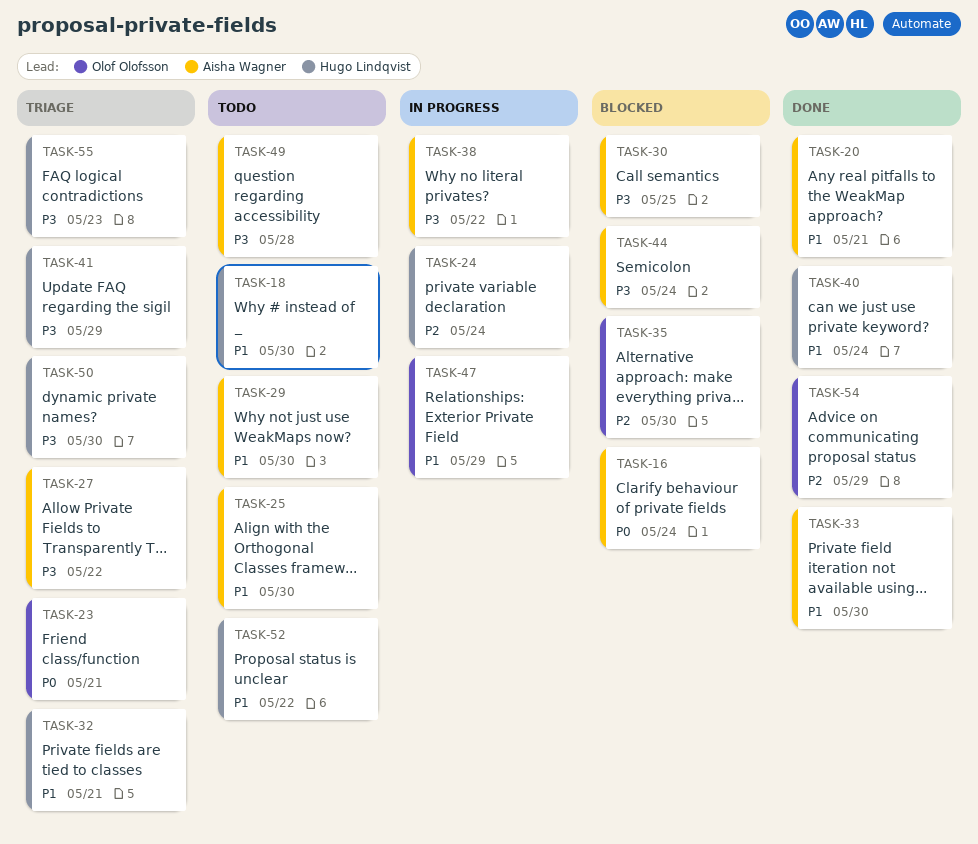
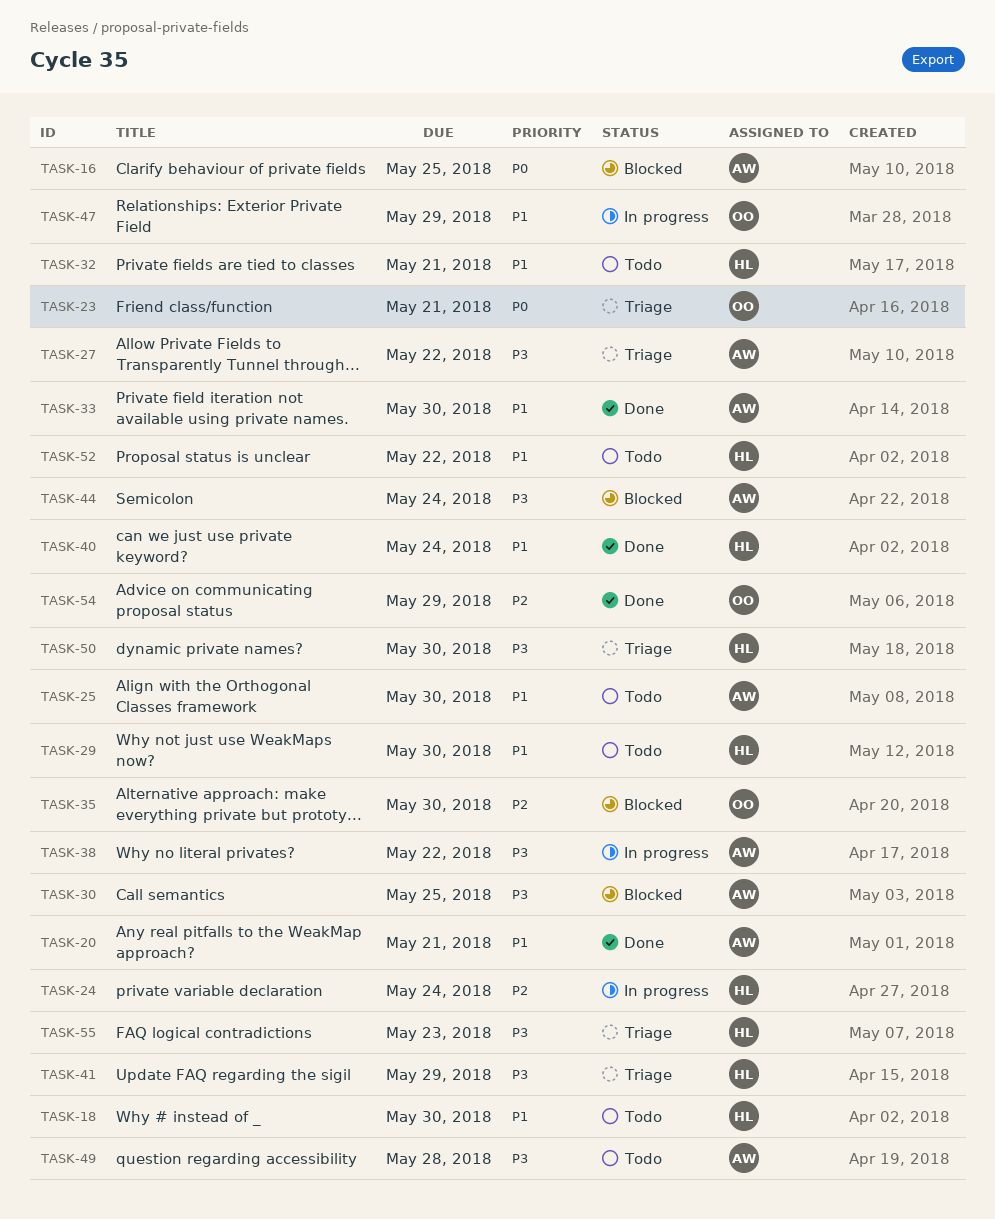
TASK-16, due: May 24 -> May 25
TASK-29, owner: Aisha Wagner -> Hugo Lindqvist
TASK-32, status: Triage -> Todo

